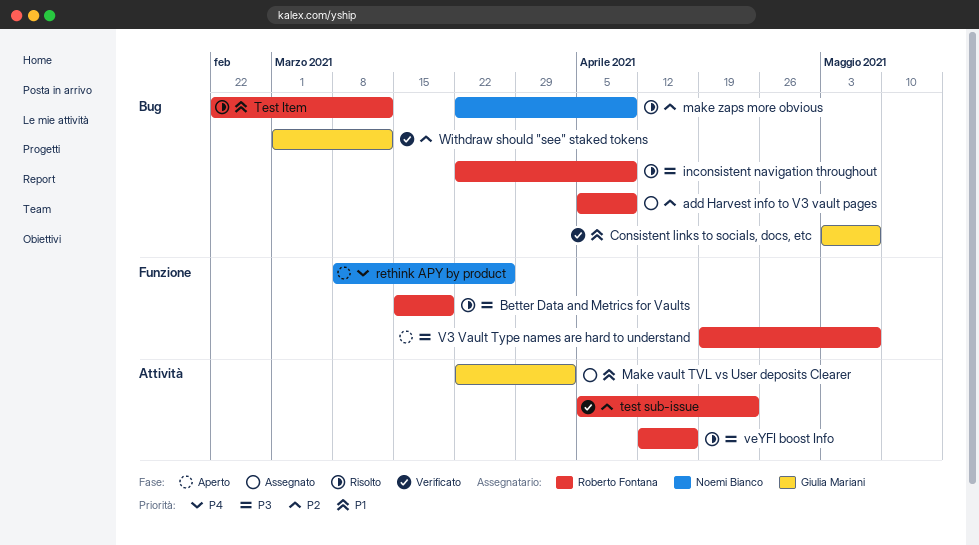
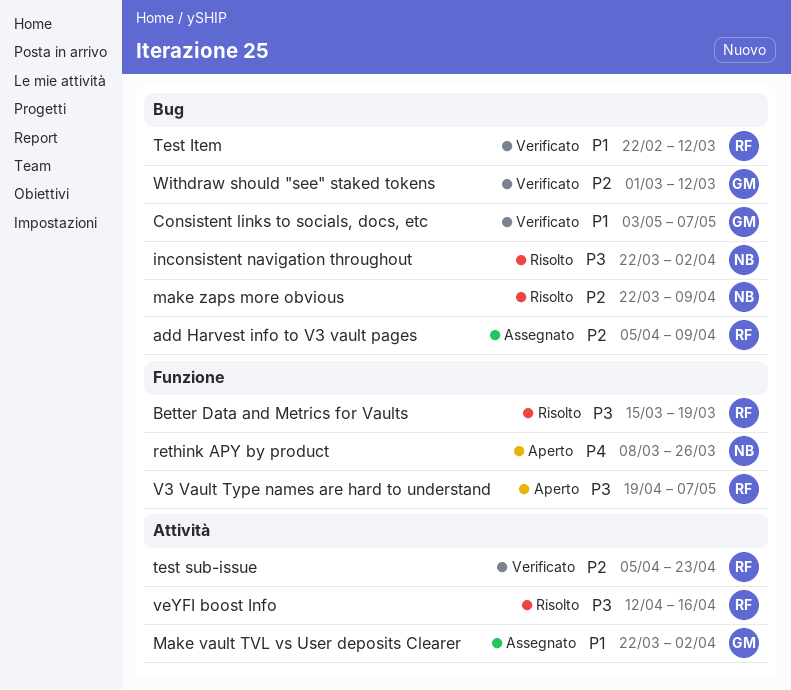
inconsistent navigation throughout, owner: Roberto Fontana -> Noemi Bianco
inconsistent navigation throughout, due: Apr 9 -> Apr 2
Test Item, status: Risolto -> Verificato

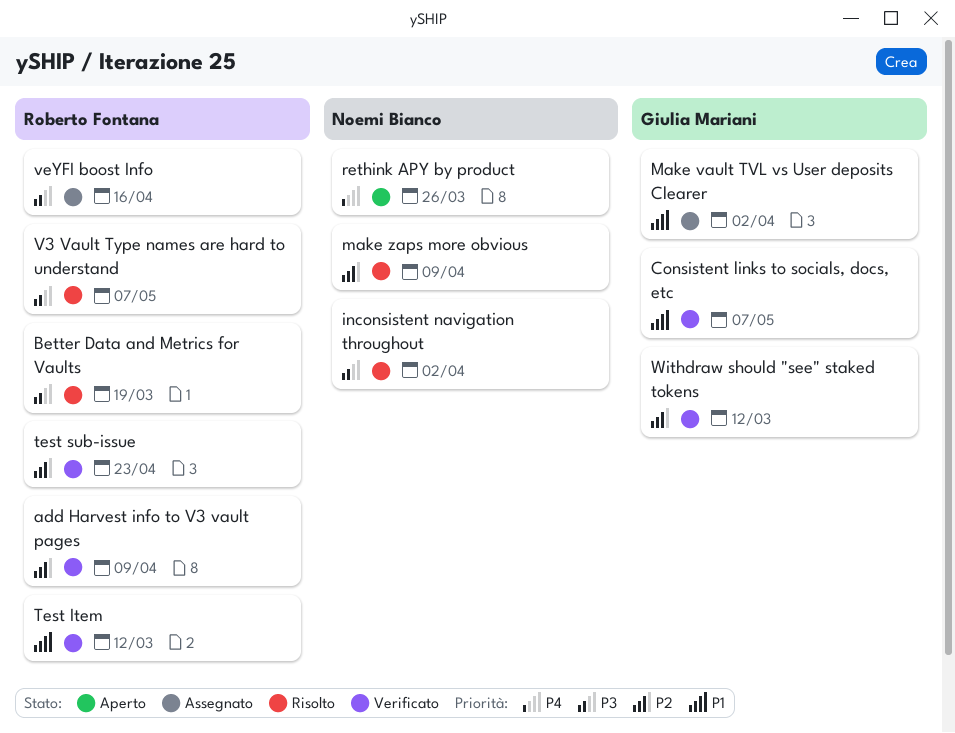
add Harvest info to V3 vault pages, status: Assegnato -> Verificato
V3 Vault Type names are hard to understand, status: Aperto -> Risolto
veYFI boost Info, status: Risolto -> Assegnato

